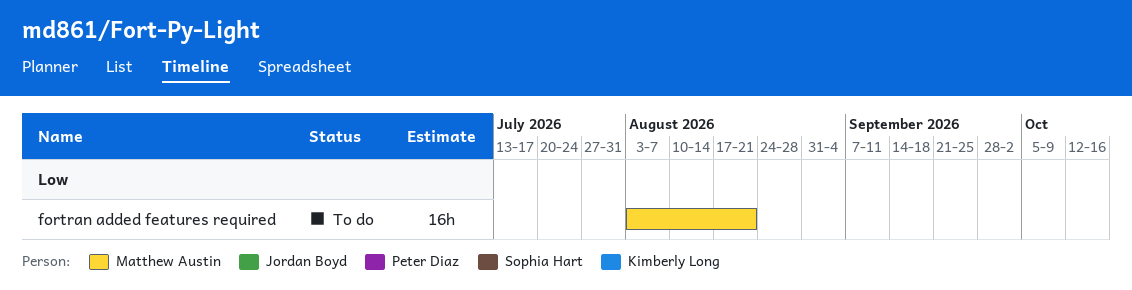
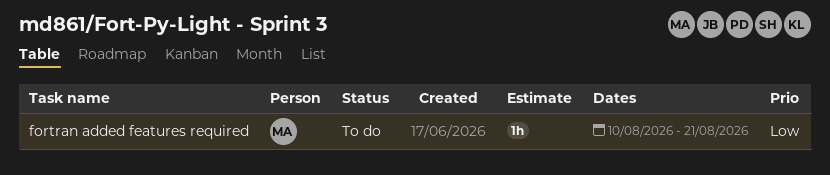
fortran added features required, estimate: 16h -> 1h
fortran added features required, start: Aug 3 -> Aug 10

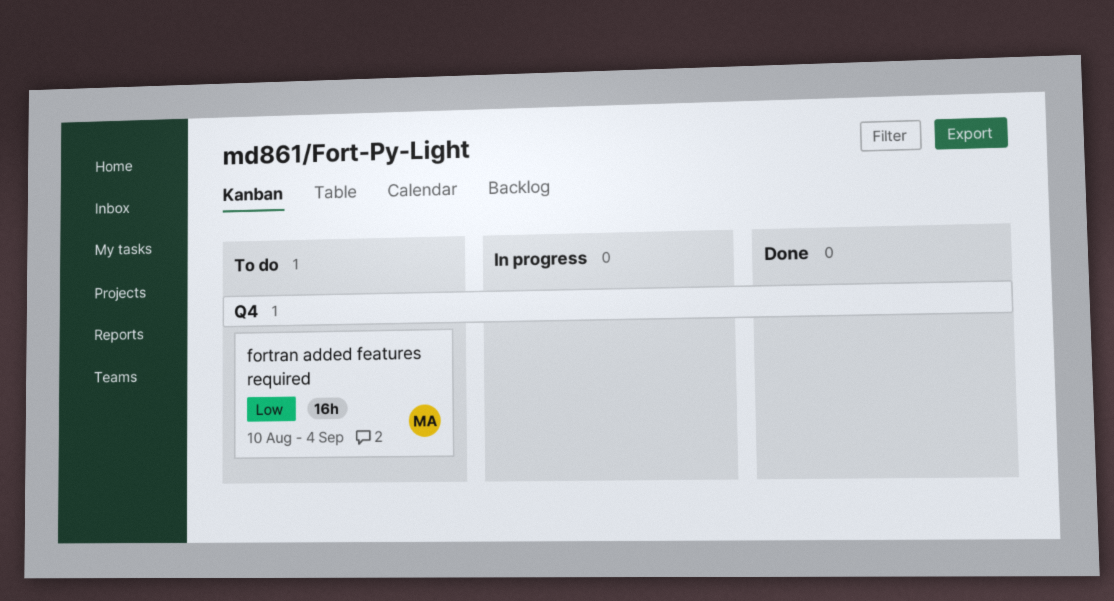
fortran added features required, estimate: 1h -> 16h
fortran added features required, due: Aug 21 -> Sep 4

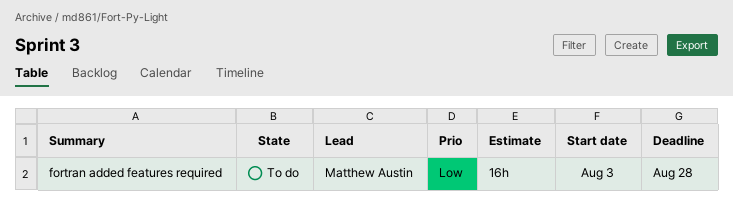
fortran added features required, start: Aug 10 -> Aug 3
fortran added features required, due: Sep 4 -> Aug 28

